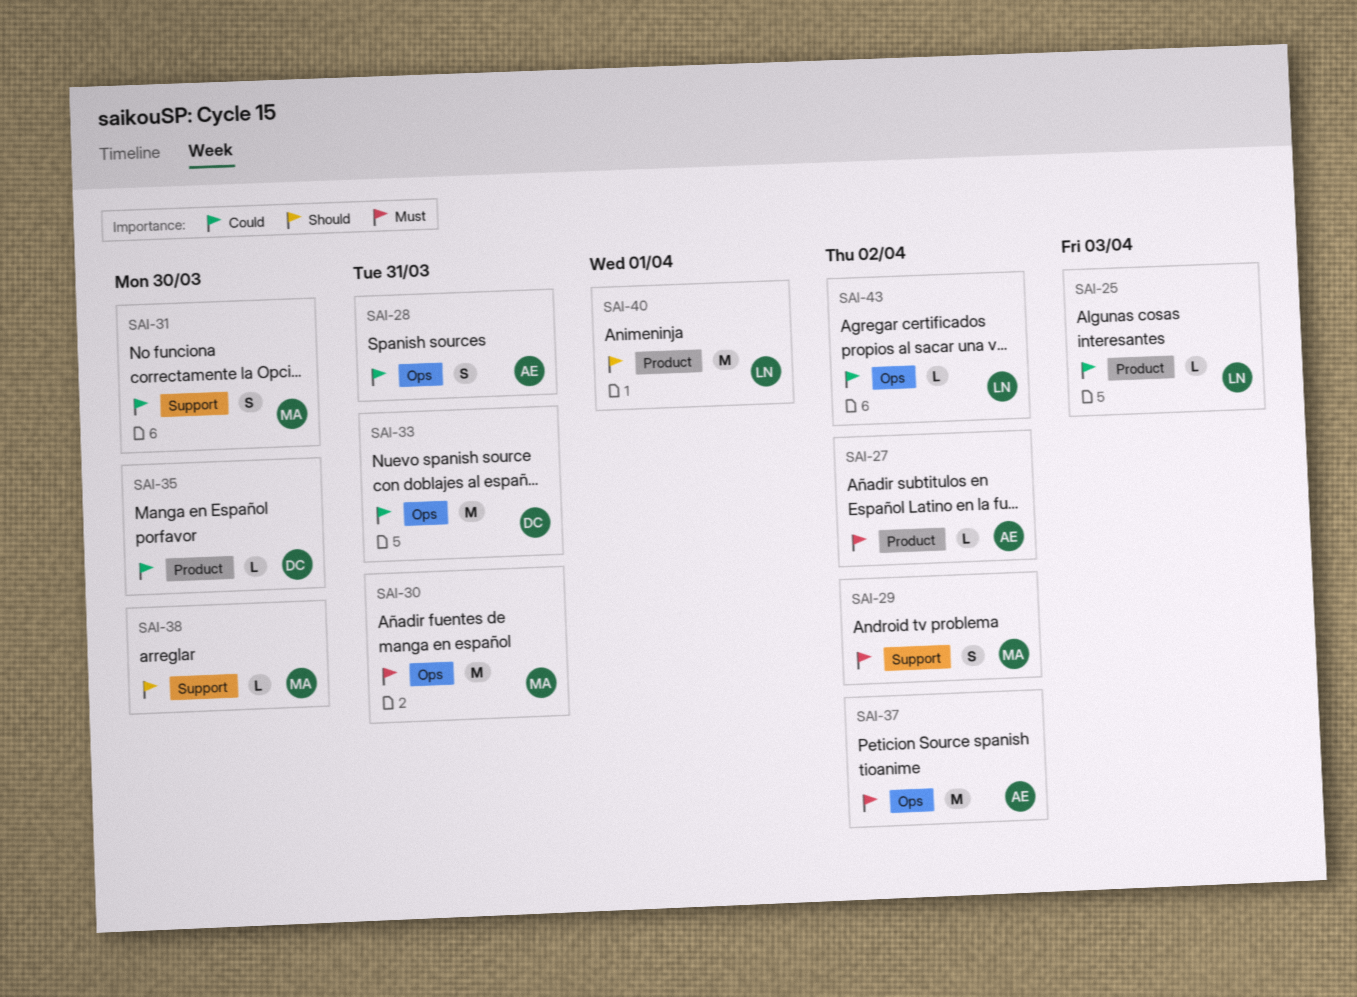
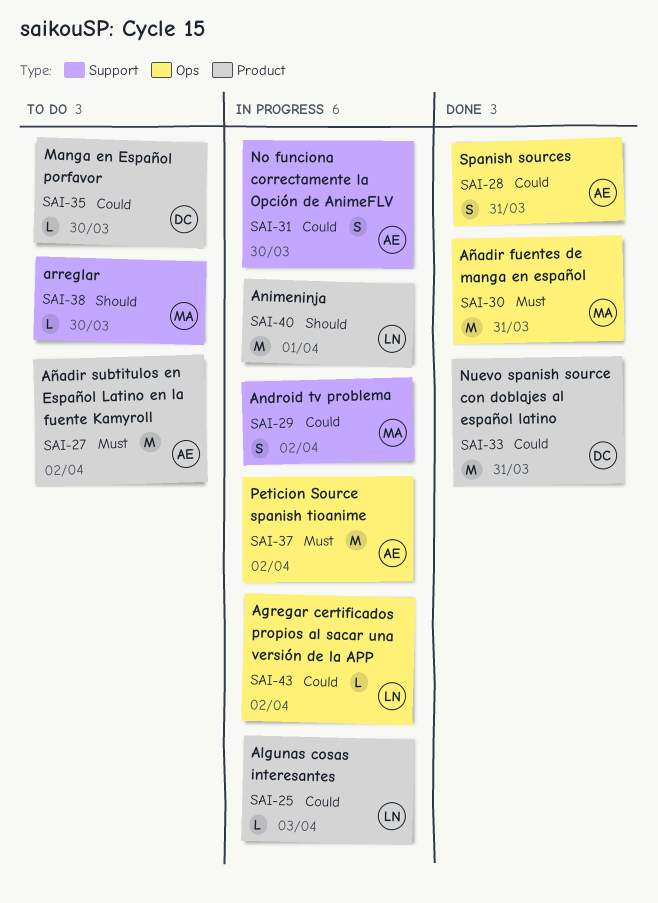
SAI-27, estimate: L -> M
SAI-29, priority: Must -> Could
SAI-31, owner: MA -> AE
SAI-33, label: Ops -> Product

